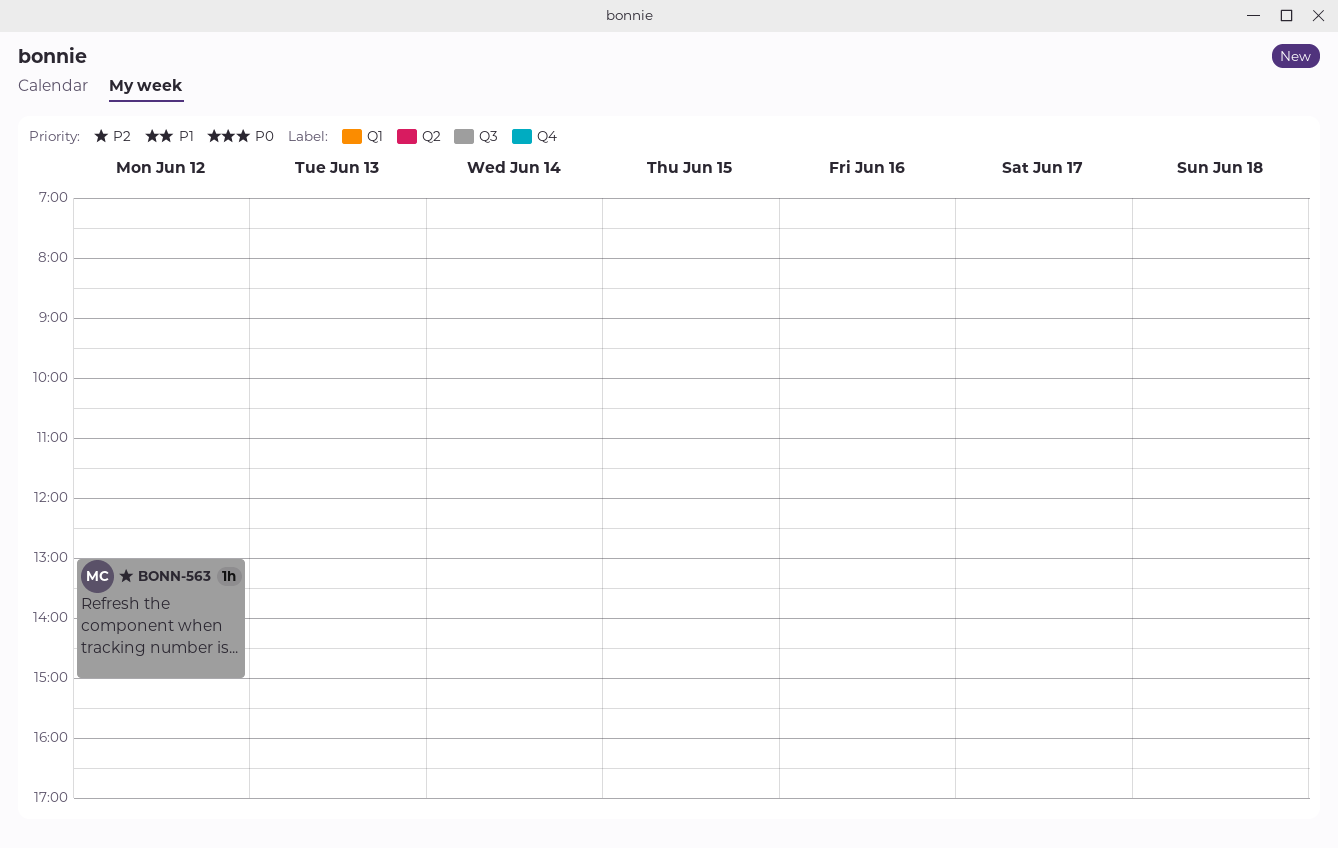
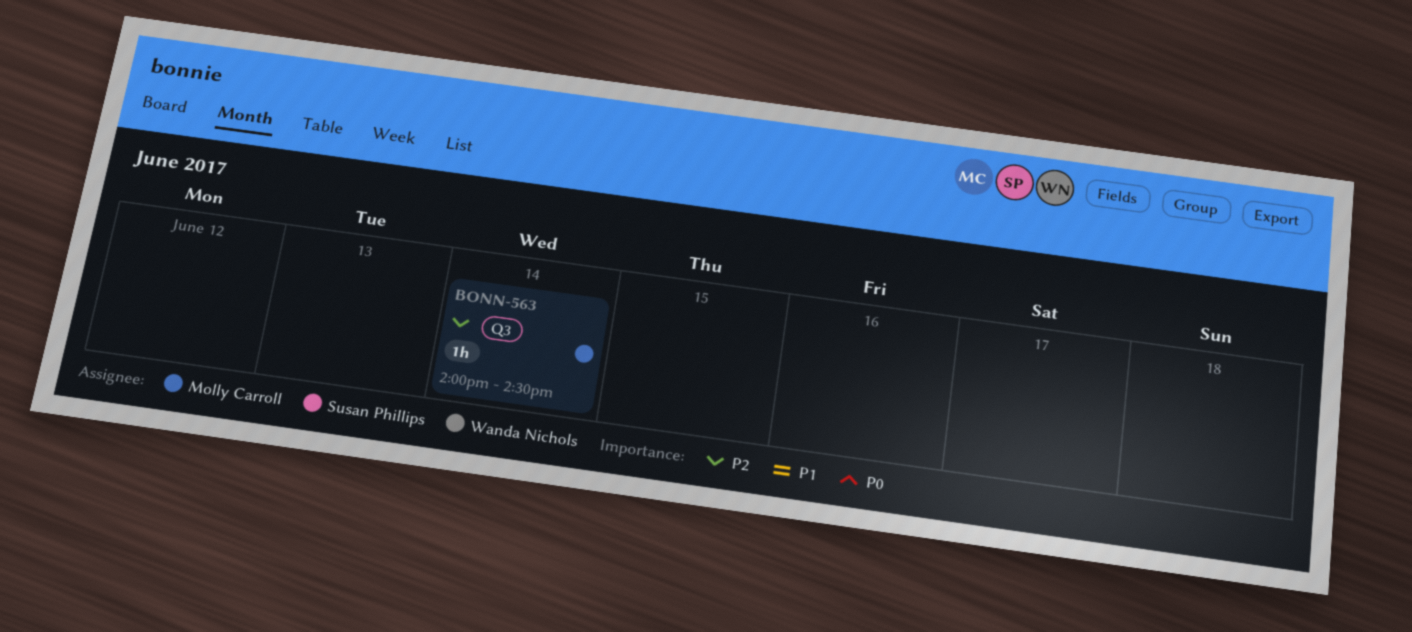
BONN-563, day: Jun 12 -> Jun 14
BONN-563, begins: 13:00 -> 14:00
BONN-563, ends: 15:00 -> 14:30

